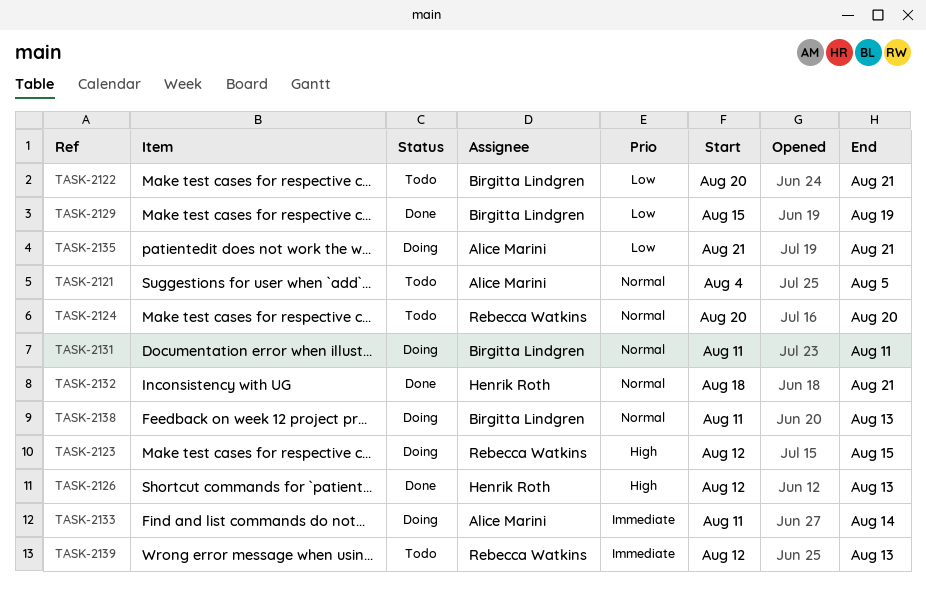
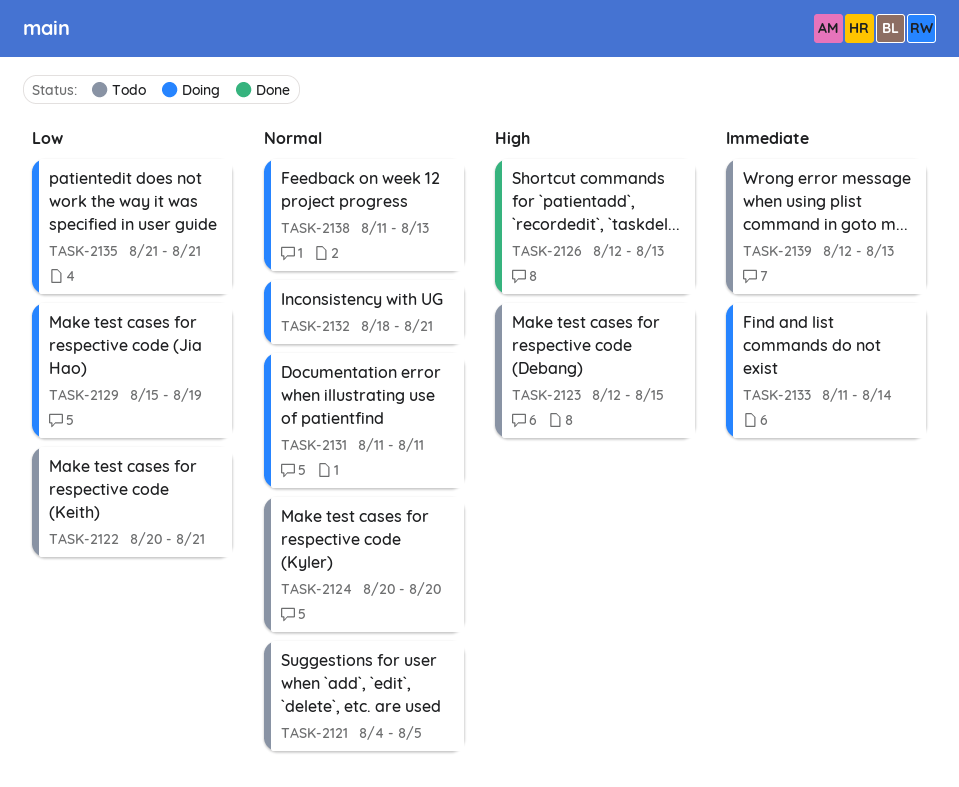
TASK-2123, status: Doing -> Todo
TASK-2129, status: Done -> Doing
TASK-2132, status: Done -> Doing

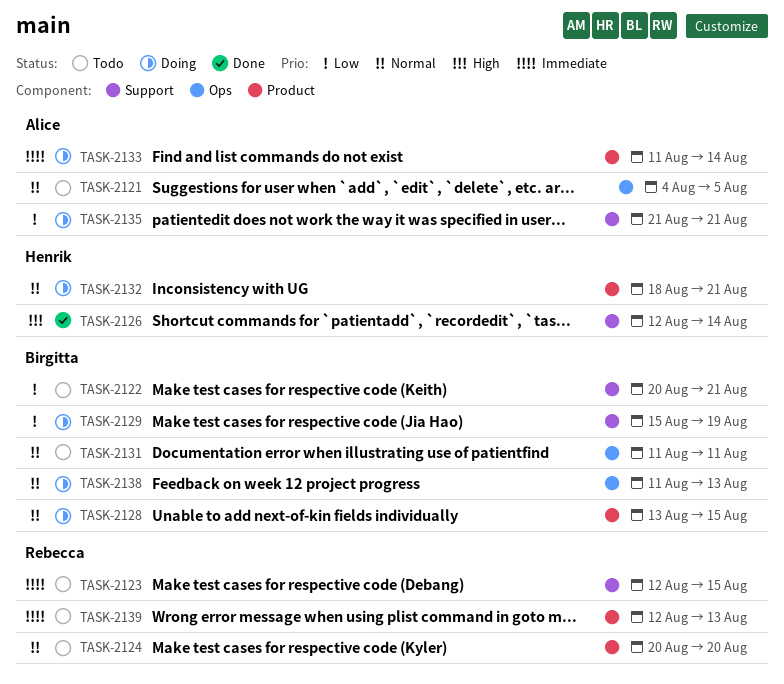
TASK-2123, priority: High -> Immediate
TASK-2126, due: Aug 13 -> Aug 14
TASK-2128: none -> present
TASK-2131, status: Doing -> Todo

